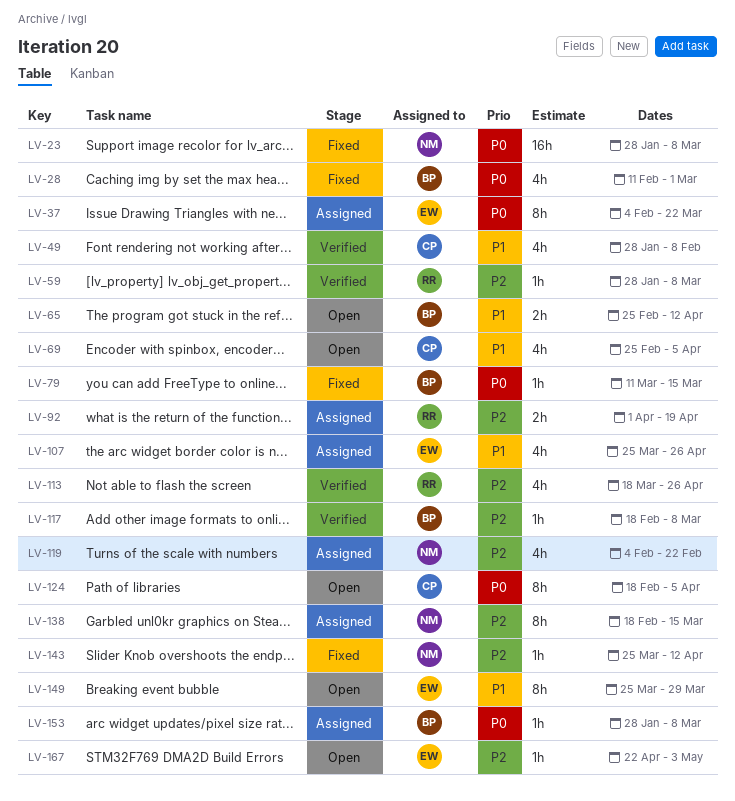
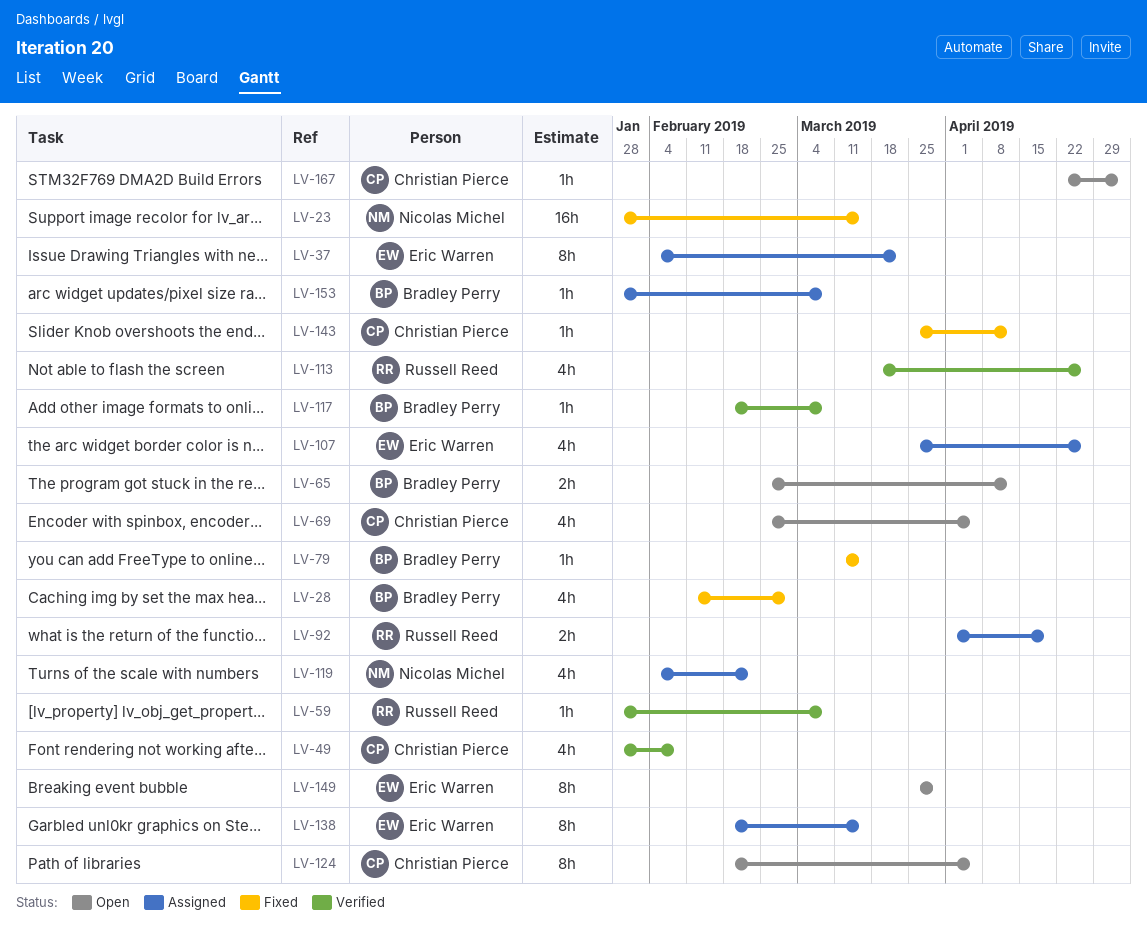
LV-23, due: Mar 8 -> Mar 15
LV-138, owner: Nicolas Michel -> Eric Warren
LV-143, owner: Nicolas Michel -> Christian Pierce
LV-167, owner: Eric Warren -> Christian Pierce

